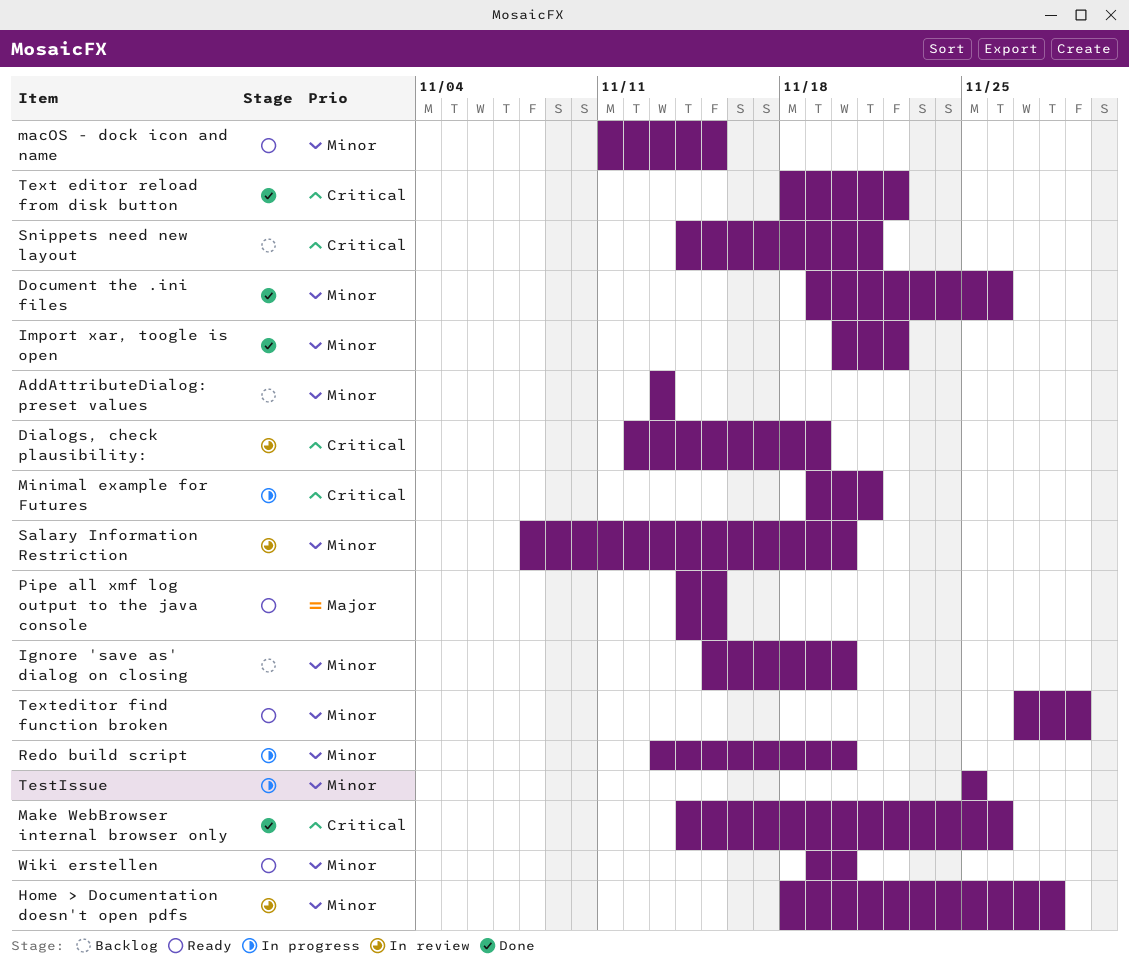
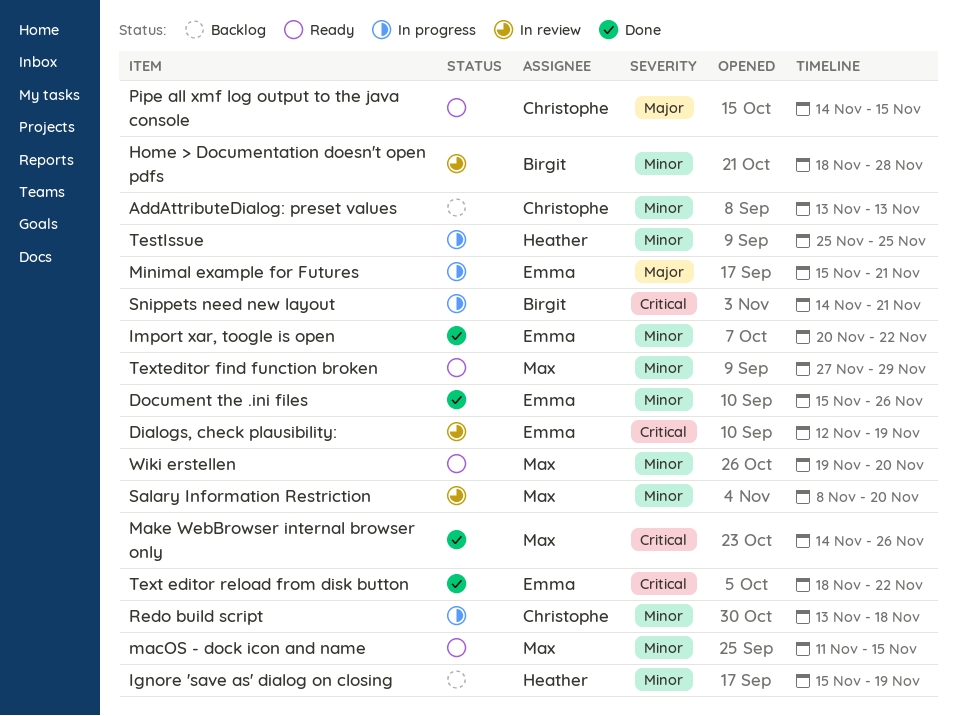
Document the .ini files, start: Nov 19 -> Nov 15
Ignore 'save as' dialog on closing, due: Nov 20 -> Nov 19
Minimal example for Futures, priority: Critical -> Major
Minimal example for Futures, start: Nov 19 -> Nov 15
Redo build script, due: Nov 20 -> Nov 18
Snippets need new layout, status: Backlog -> In progress

